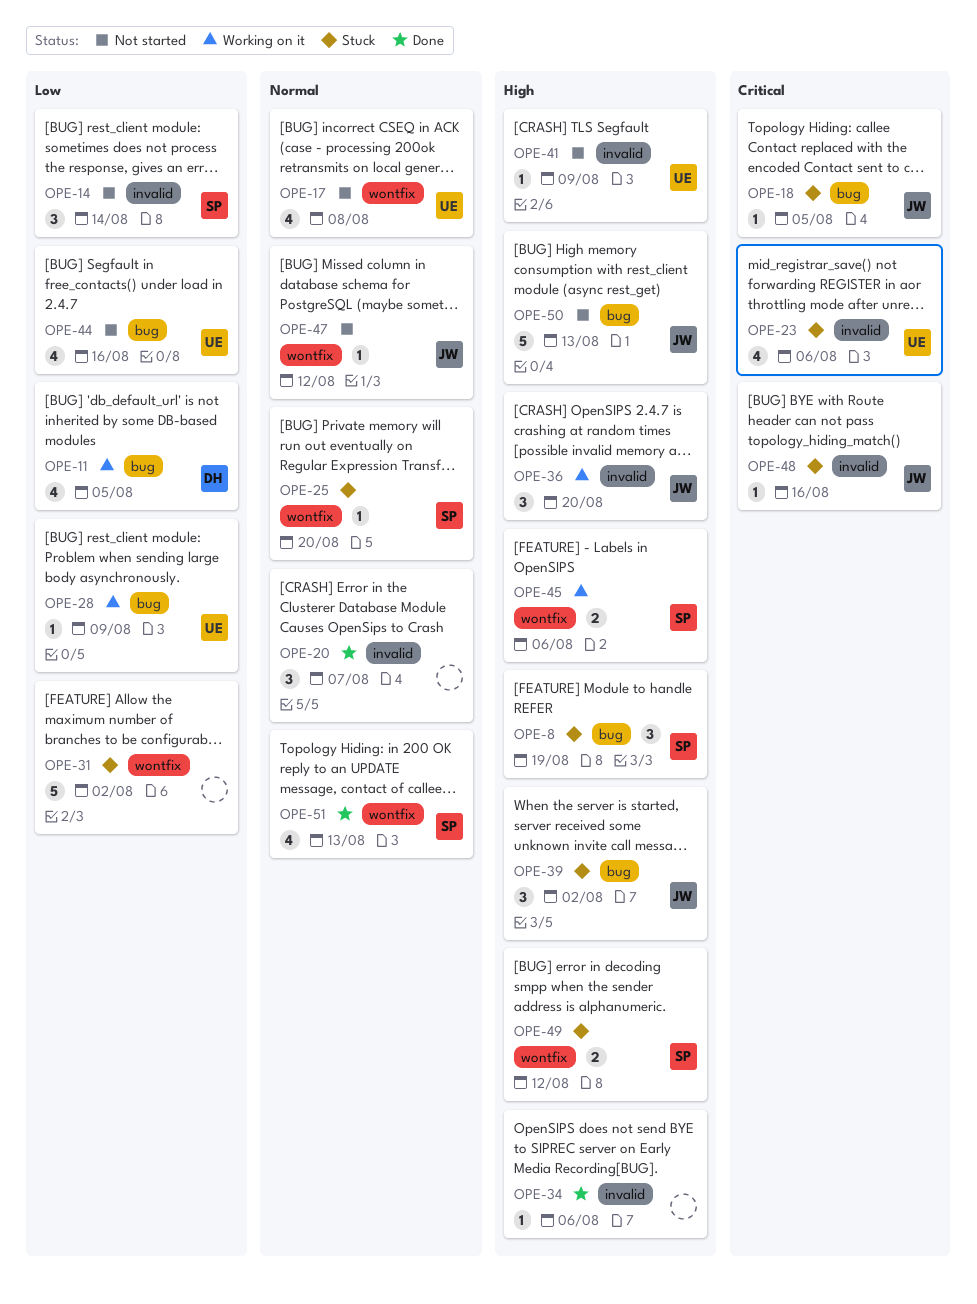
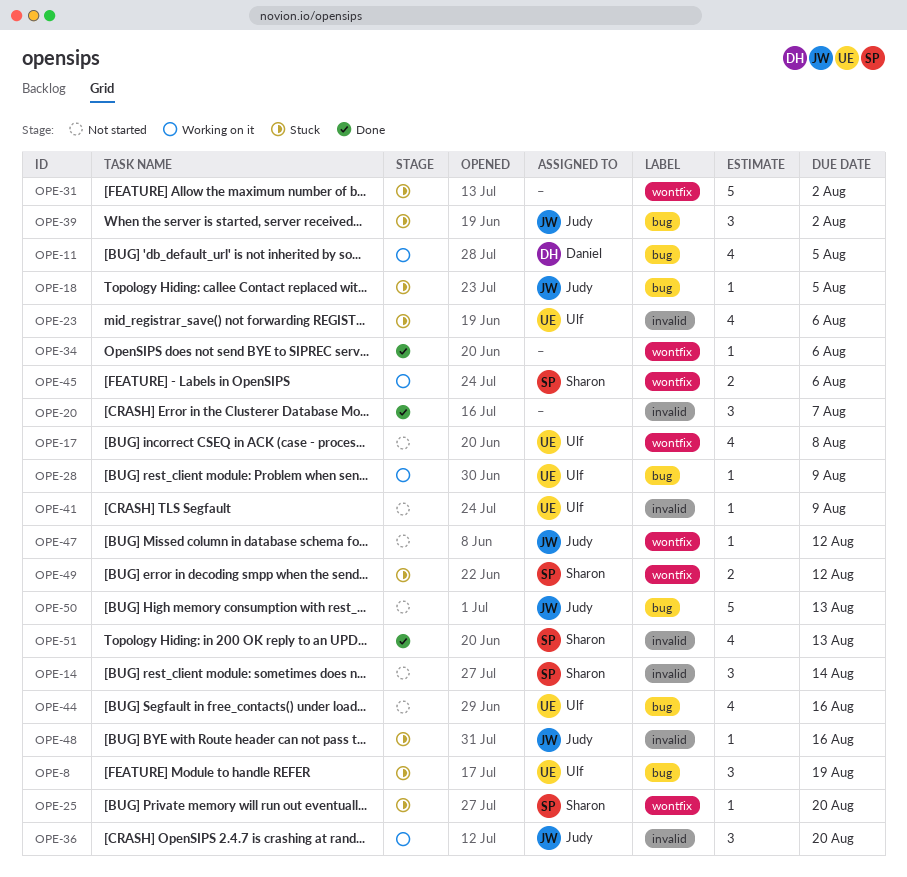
OPE-8, owner: Sharon -> Ulf
OPE-34, label: invalid -> wontfix
OPE-51, label: wontfix -> invalid

